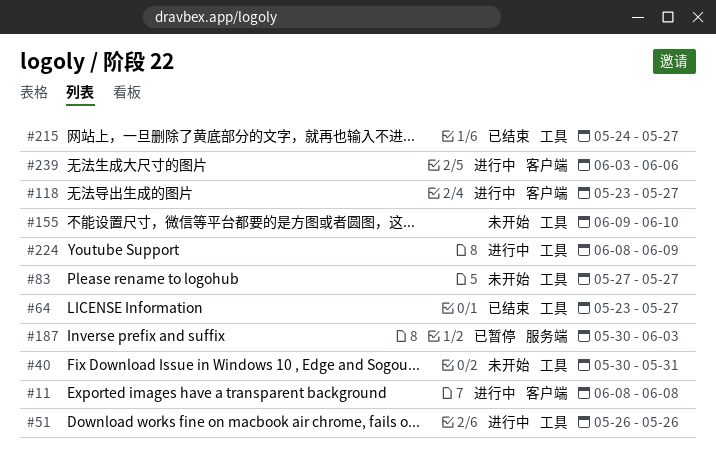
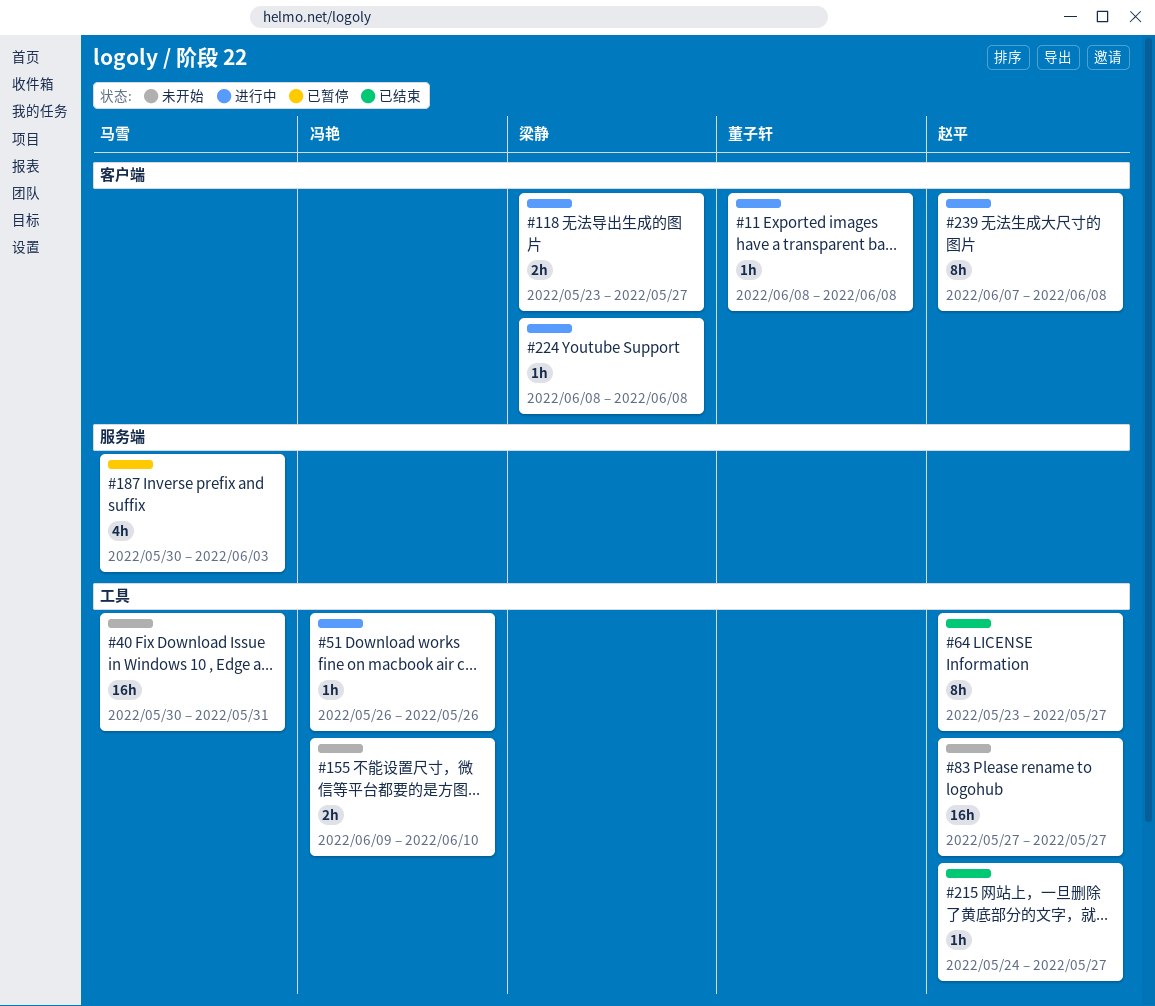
#224, label: 工具 -> 客户端
#224, due: Jun 9 -> Jun 8
#239, start: Jun 3 -> Jun 7
#239, due: Jun 6 -> Jun 8

